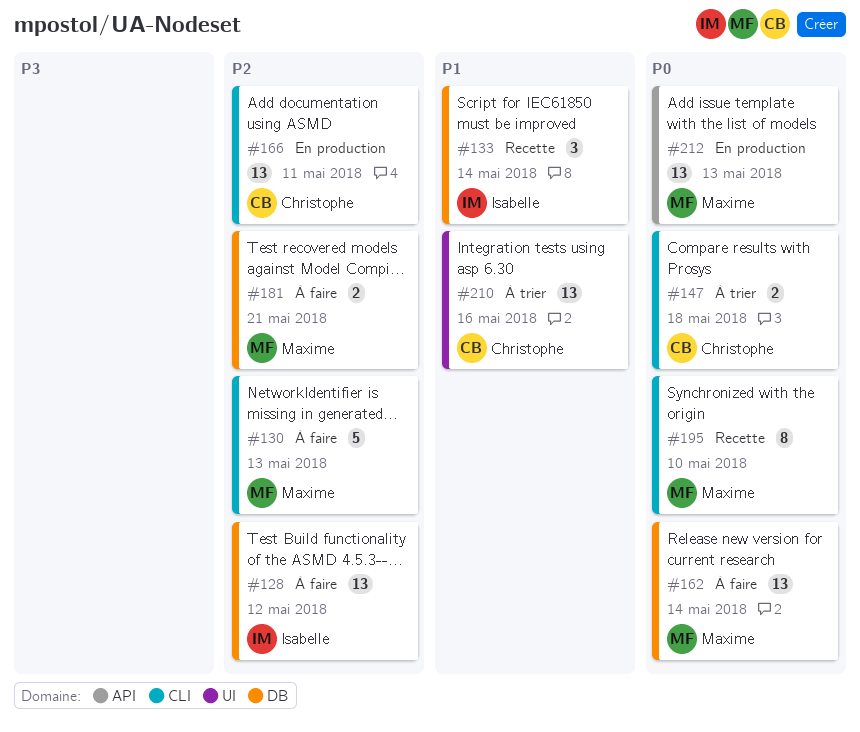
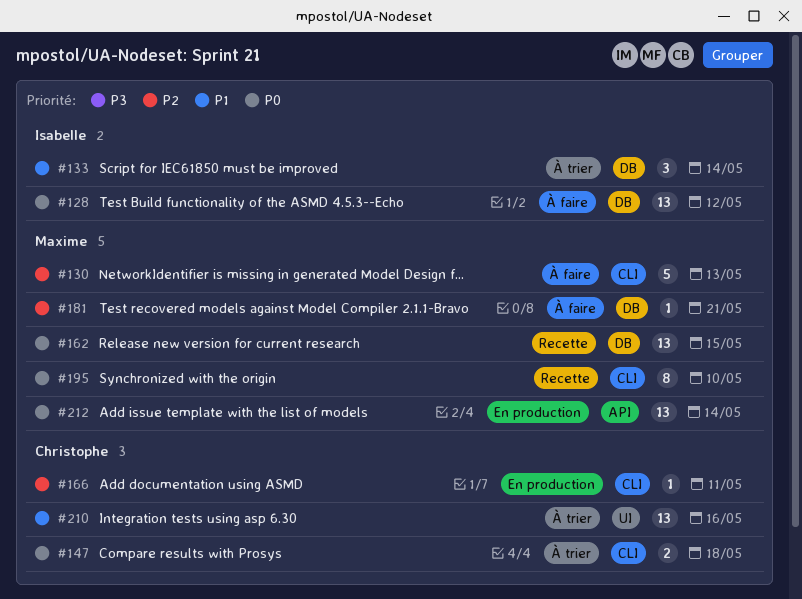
#128, priority: P2 -> P0
#133, status: Recette -> À trier
#162, status: À faire -> Recette
#162, due: May 14 -> May 15
#166, estimate: 13 -> 1
#181, estimate: 2 -> 1
#212, due: May 13 -> May 14

